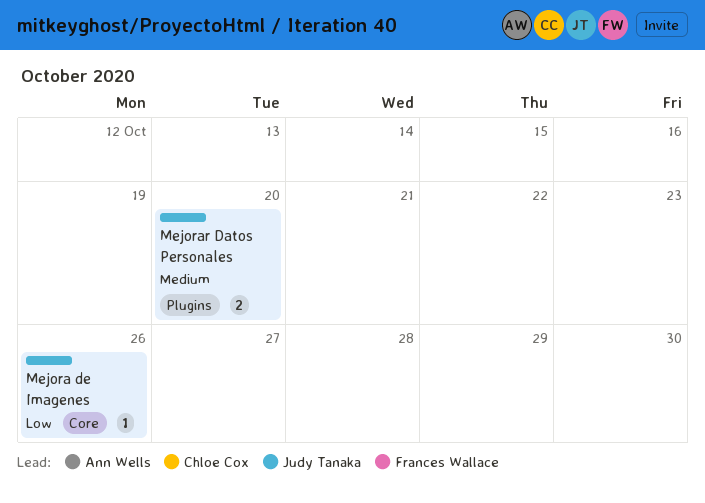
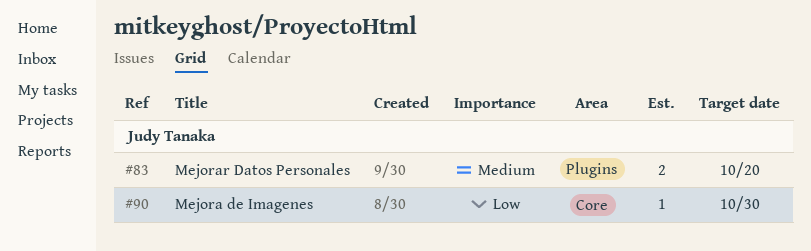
Mejora de Imagenes, due: Oct 26 -> Oct 30

